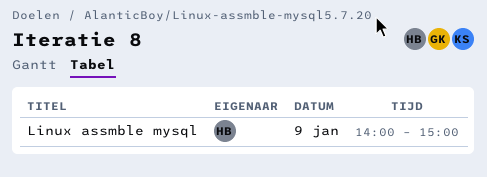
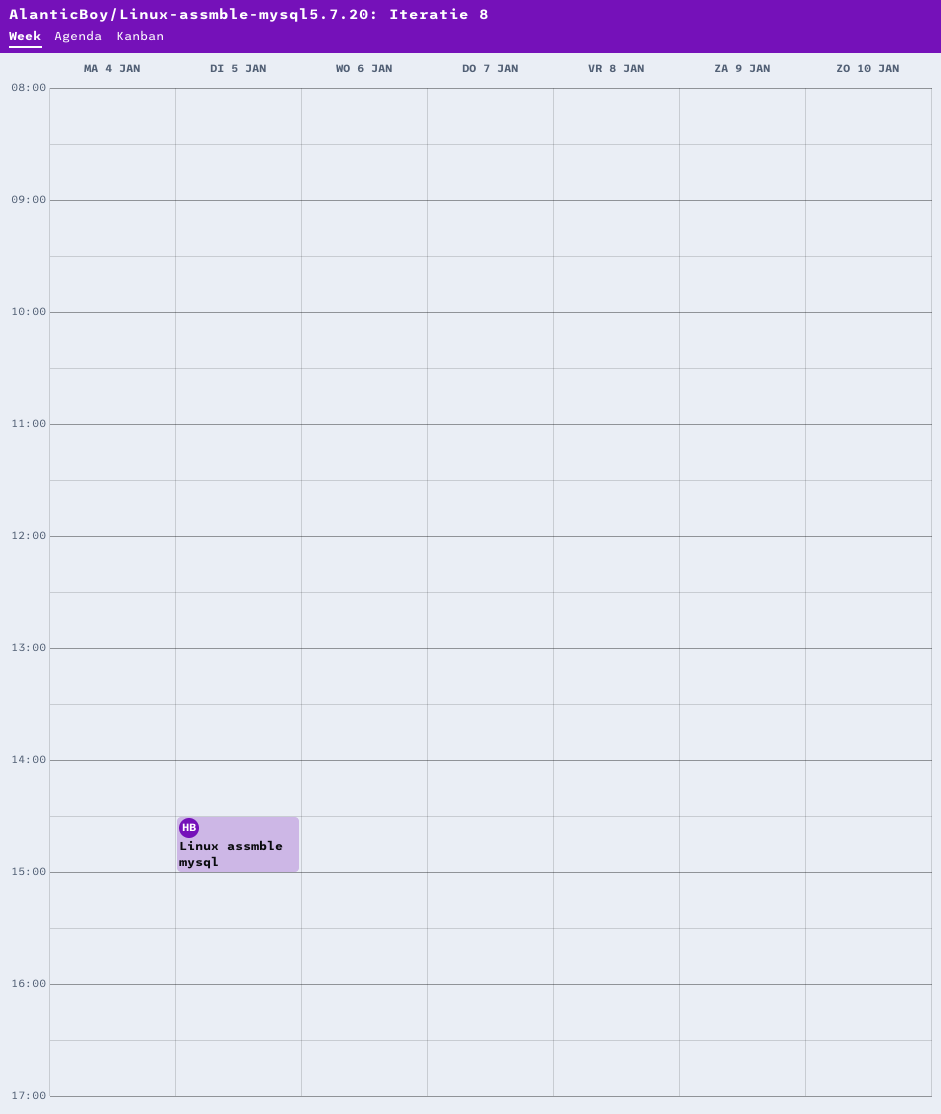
Linux assmble mysql, day: Jan 9 -> Jan 5
Linux assmble mysql, begins: 14:00 -> 14:30

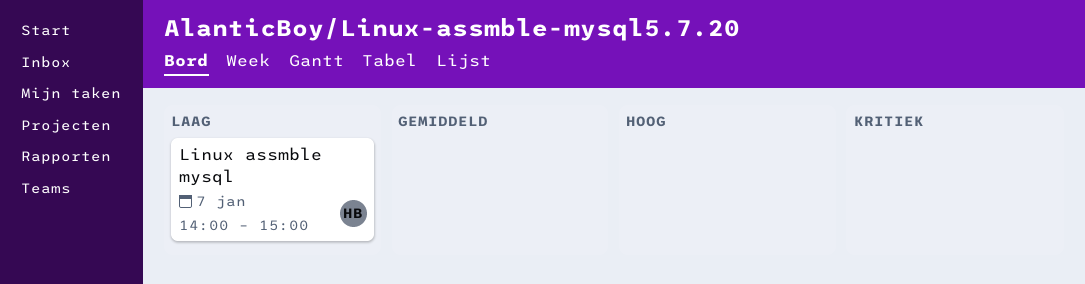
Linux assmble mysql, day: Jan 5 -> Jan 7
Linux assmble mysql, begins: 14:30 -> 14:00

